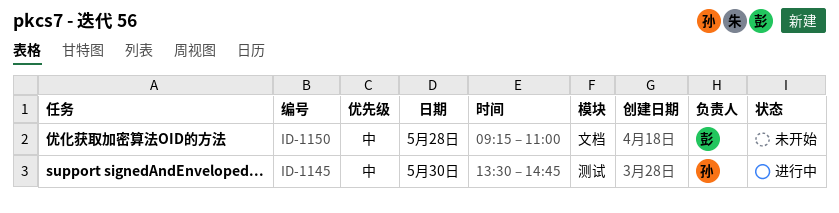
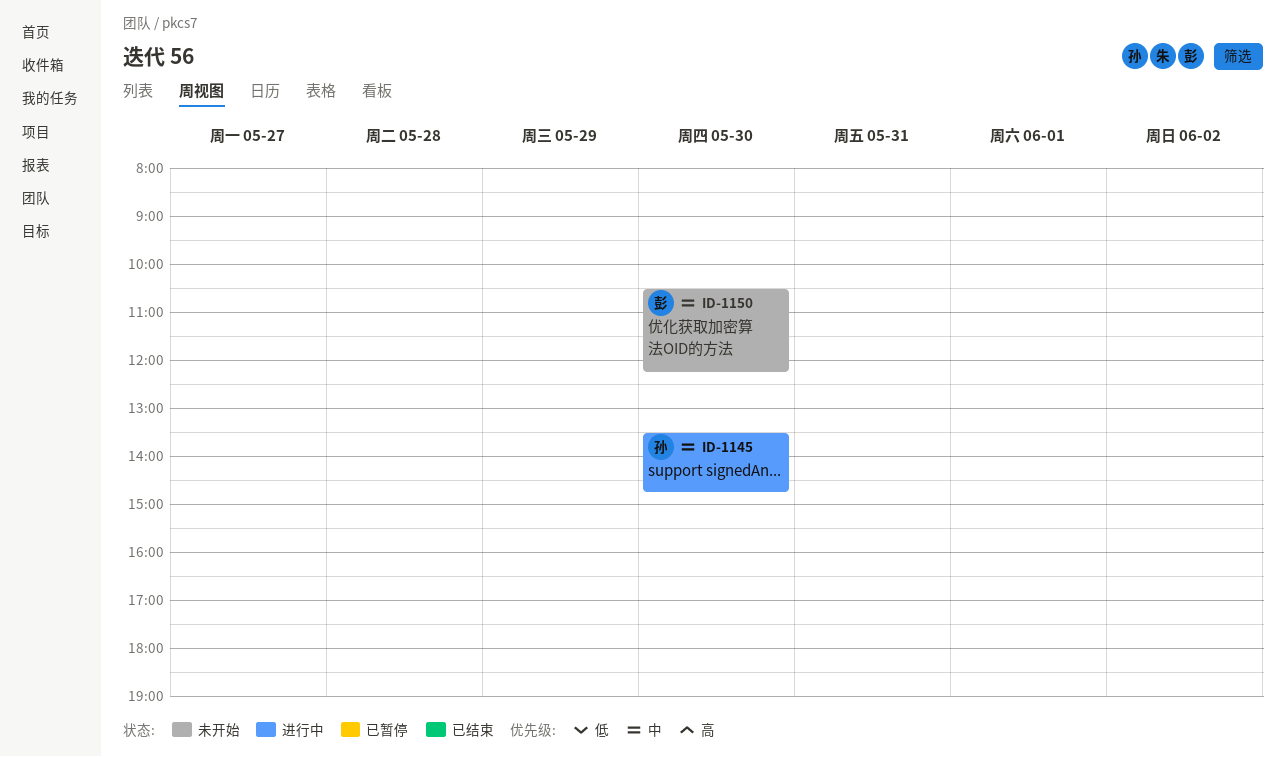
ID-1150, day: May 28 -> May 30
ID-1150, begins: 09:15 -> 10:30
ID-1150, ends: 11:00 -> 12:15

